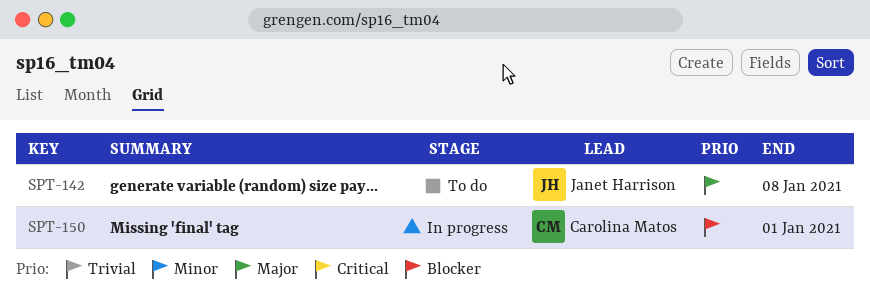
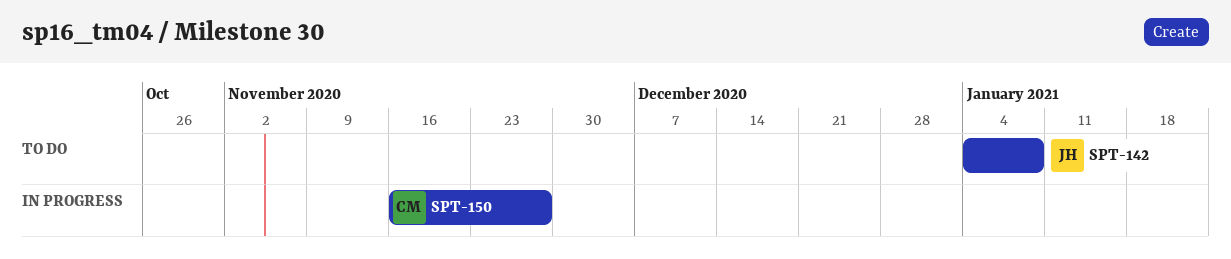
SPT-150, due: Jan 1 -> Nov 27

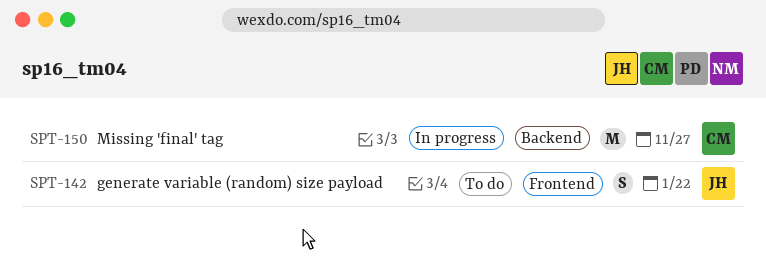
SPT-142, due: Jan 8 -> Jan 22

